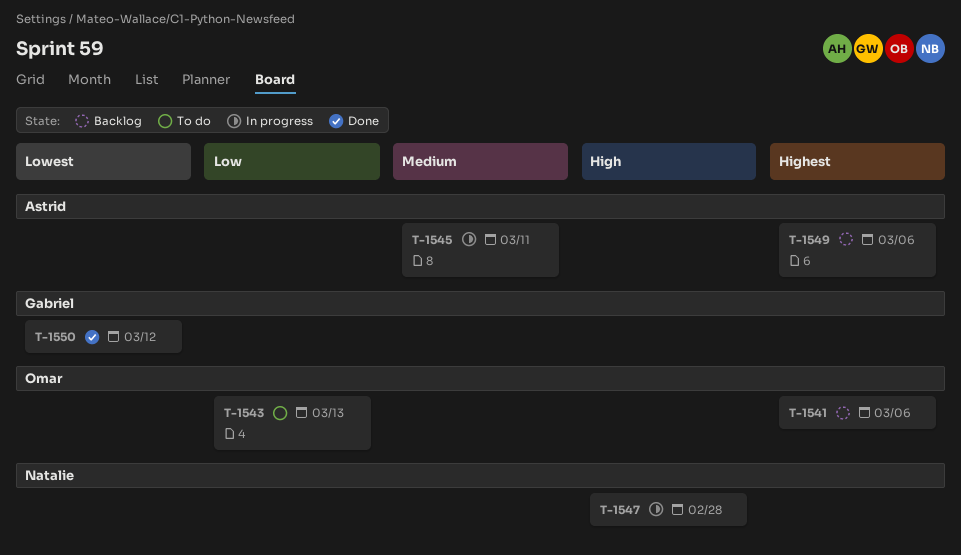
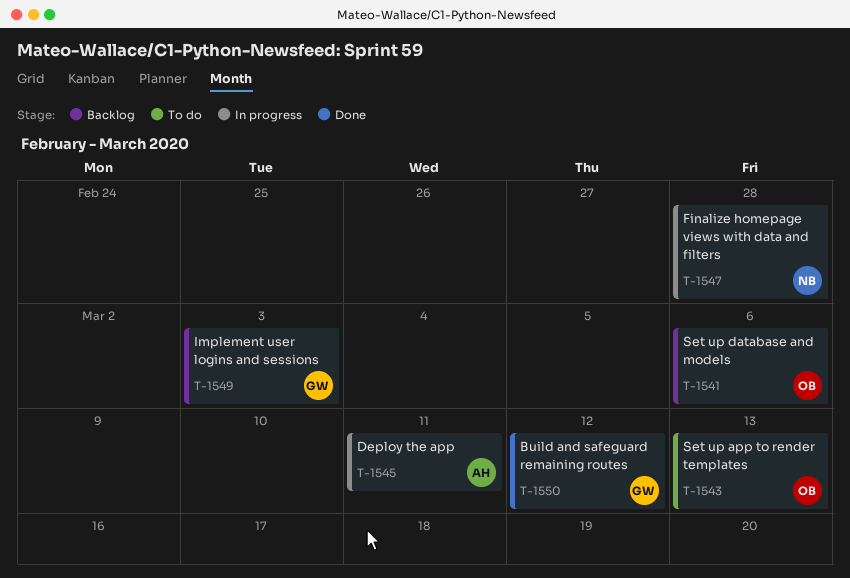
T-1549, owner: Astrid -> Gabriel
T-1549, due: Mar 6 -> Mar 3

